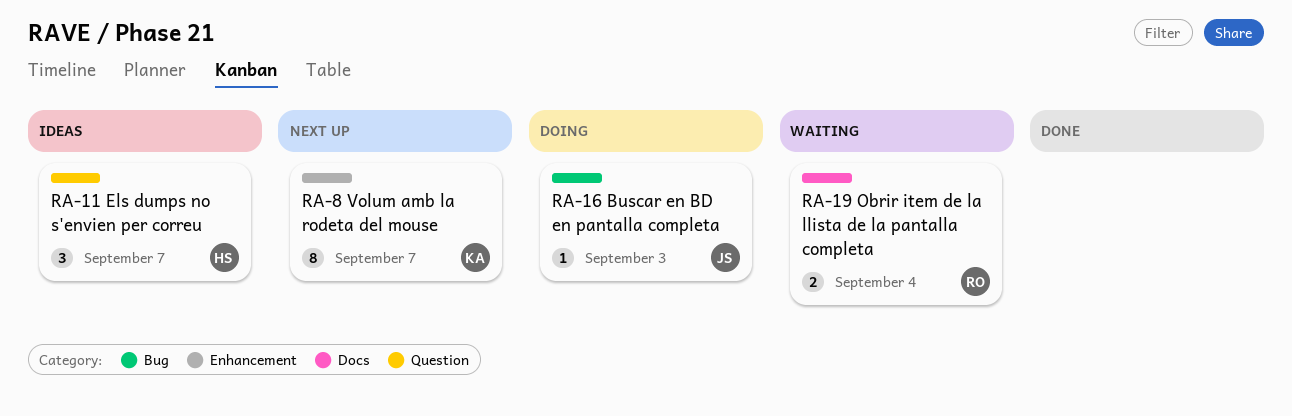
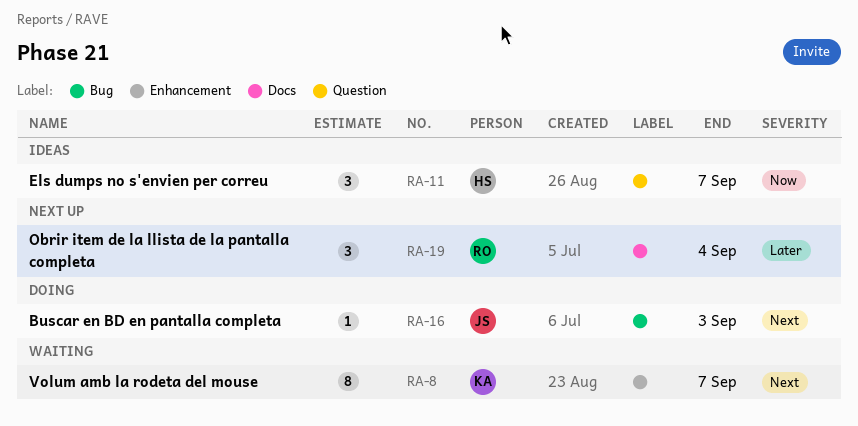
RA-8, status: Next up -> Waiting
RA-19, status: Waiting -> Next up
RA-19, estimate: 2 -> 3

